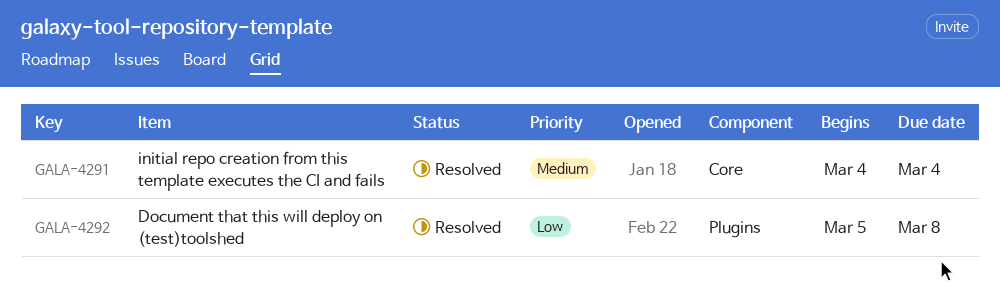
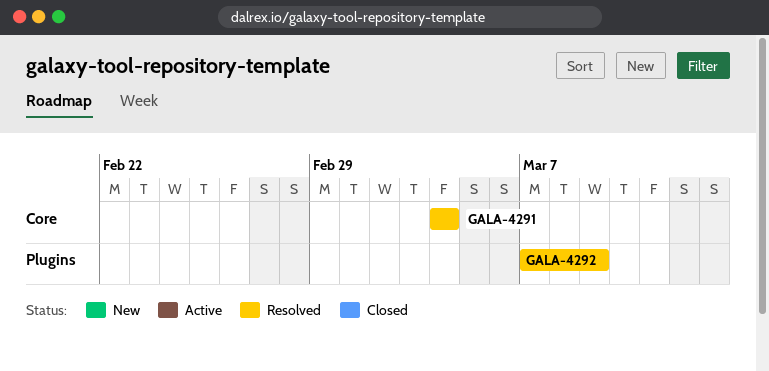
GALA-4292, start: Mar 5 -> Mar 7
GALA-4292, due: Mar 8 -> Mar 9

